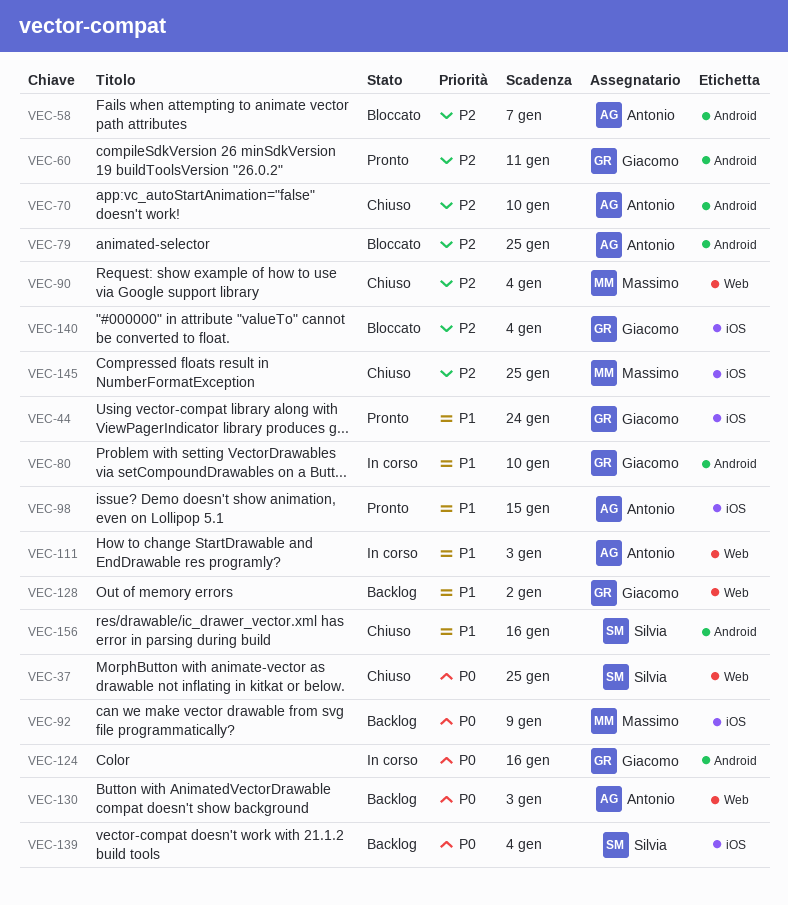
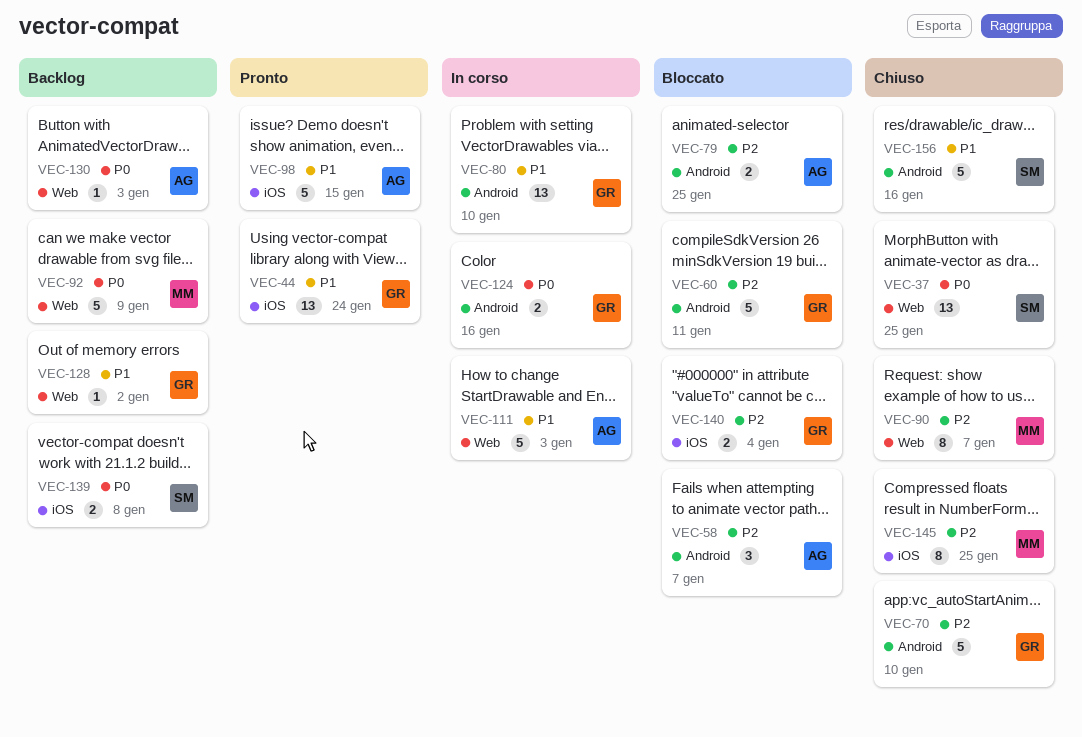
VEC-60, status: Pronto -> Bloccato
VEC-70, owner: Antonio -> Giacomo
VEC-90, due: Jan 4 -> Jan 7
VEC-92, label: iOS -> Web
VEC-139, due: Jan 4 -> Jan 8

